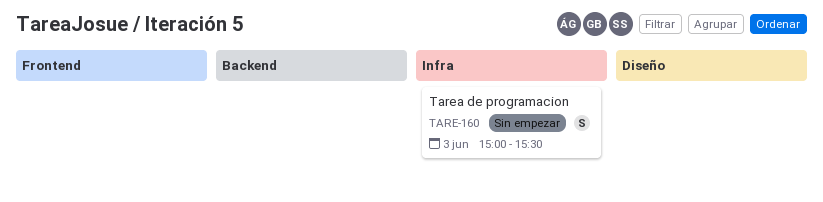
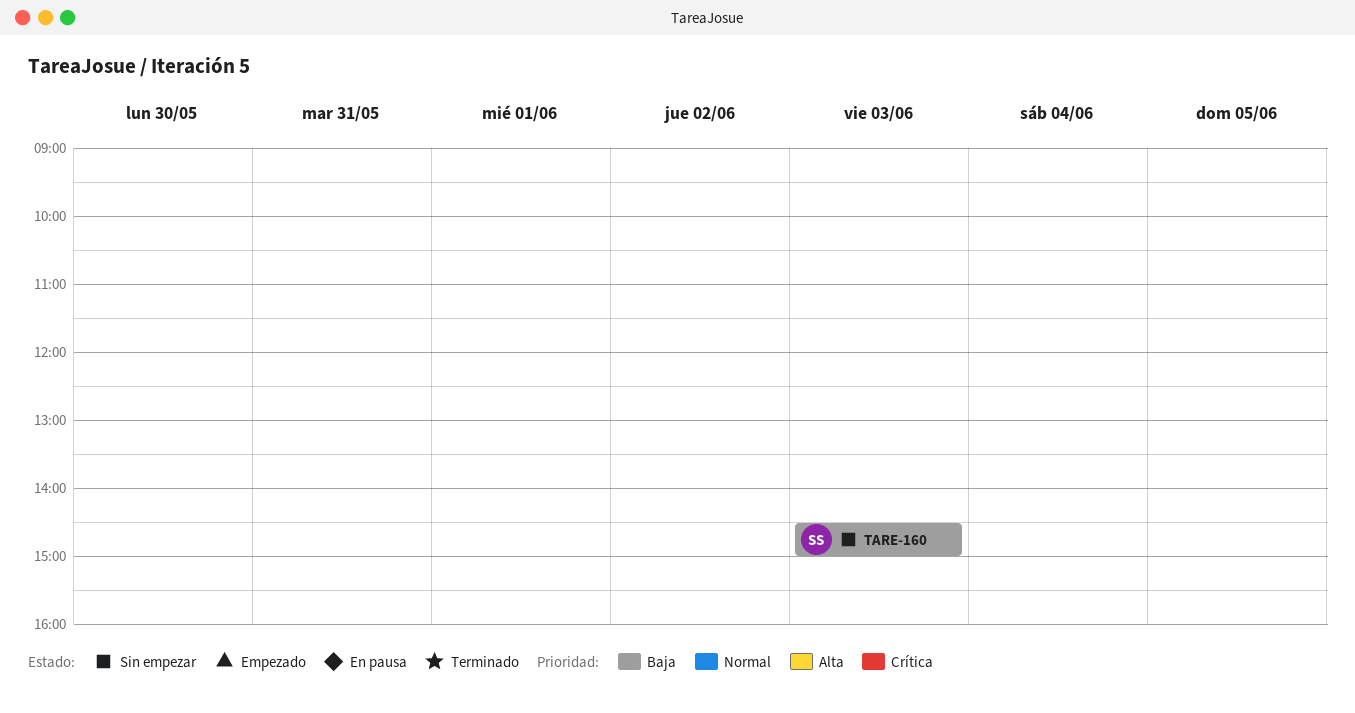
TARE-160, begins: 15:00 -> 14:30
TARE-160, ends: 15:30 -> 15:00

